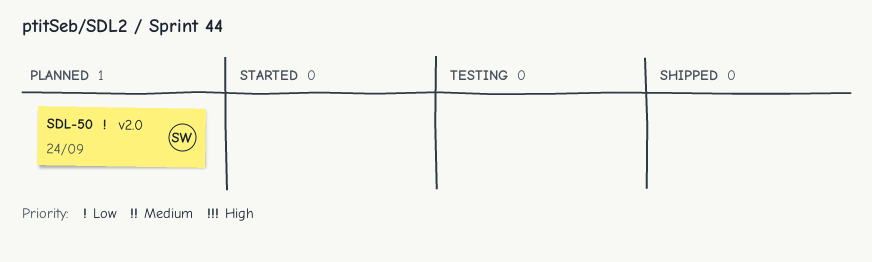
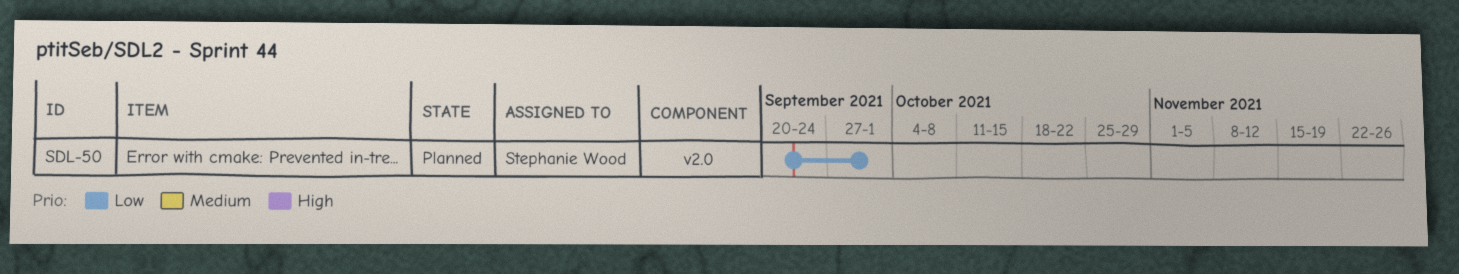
SDL-50, due: Sep 24 -> Oct 1

